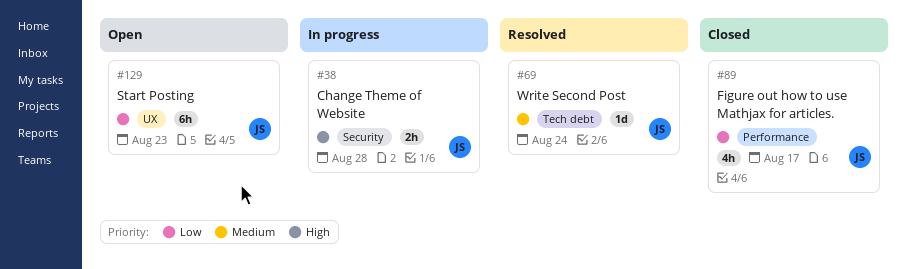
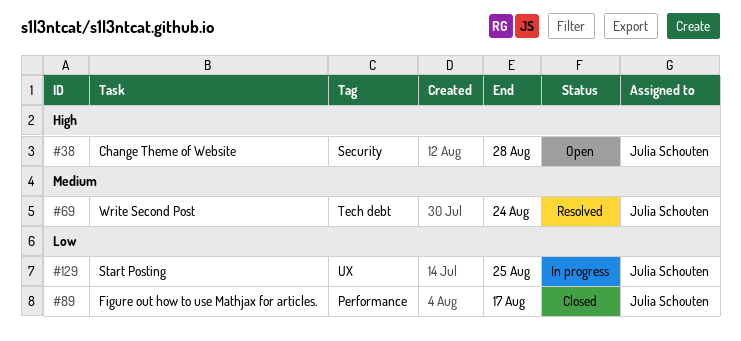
#38, status: In progress -> Open
#129, status: Open -> In progress
#129, due: Aug 23 -> Aug 25

